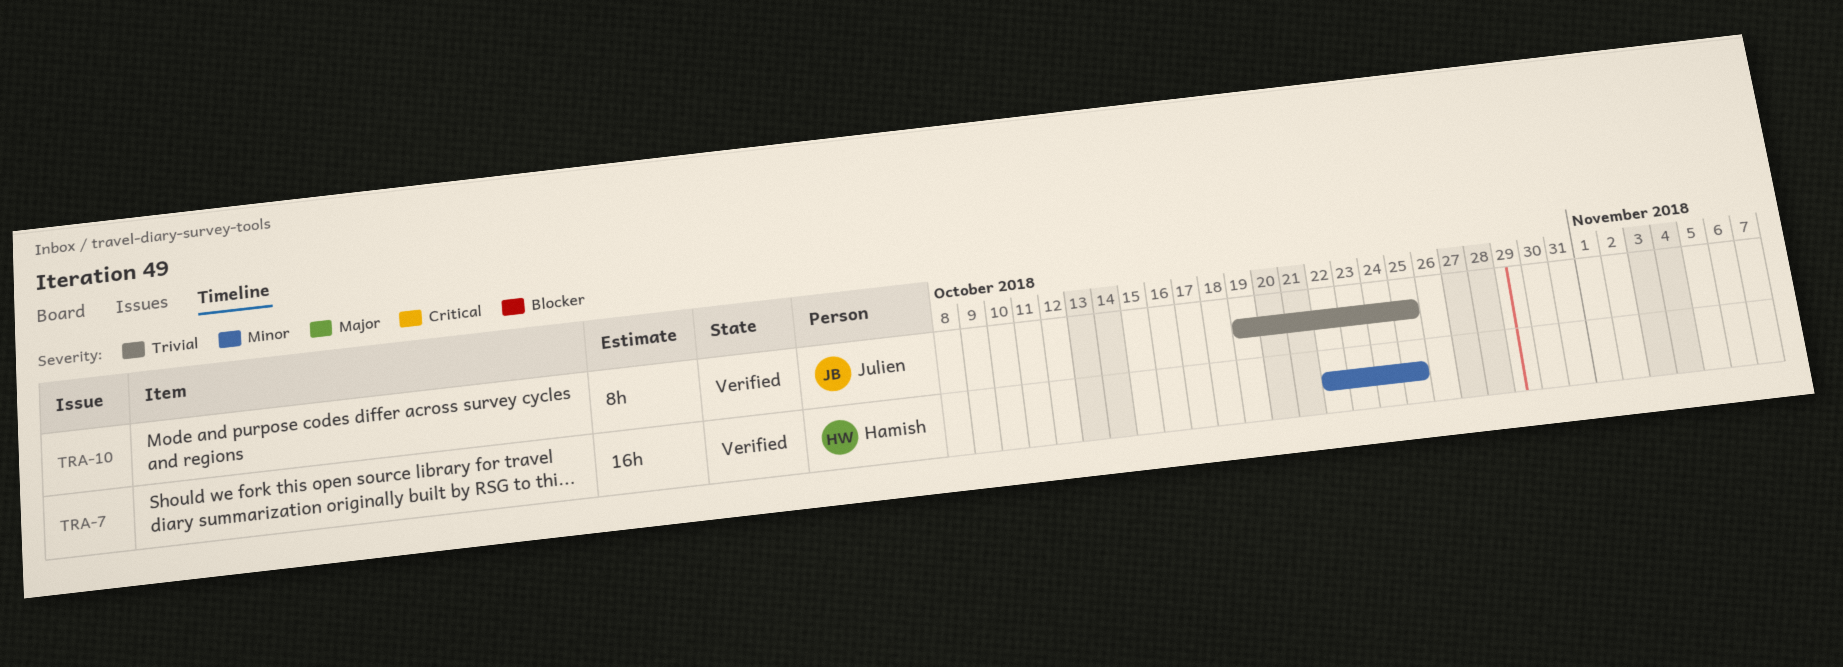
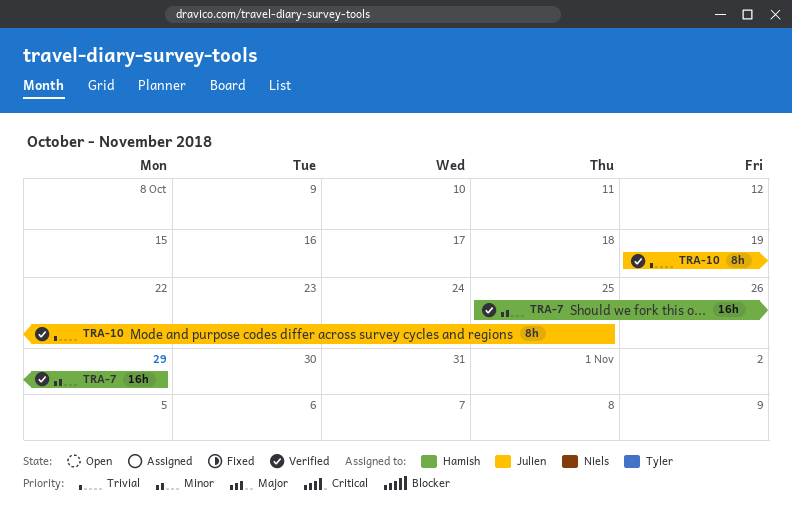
TRA-7, start: Oct 22 -> Oct 25
TRA-7, due: Oct 25 -> Oct 29

